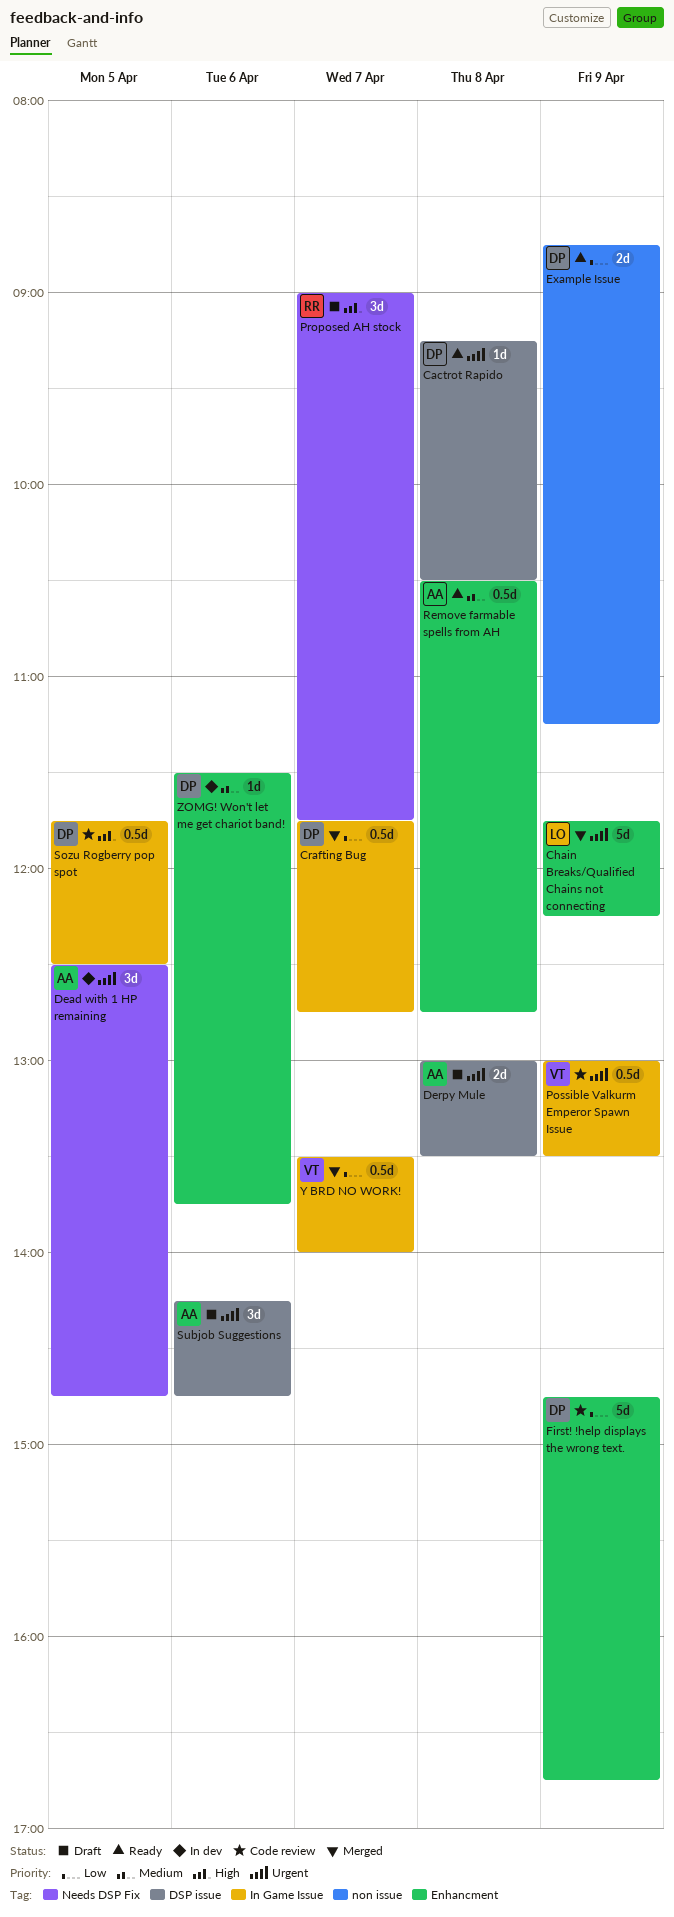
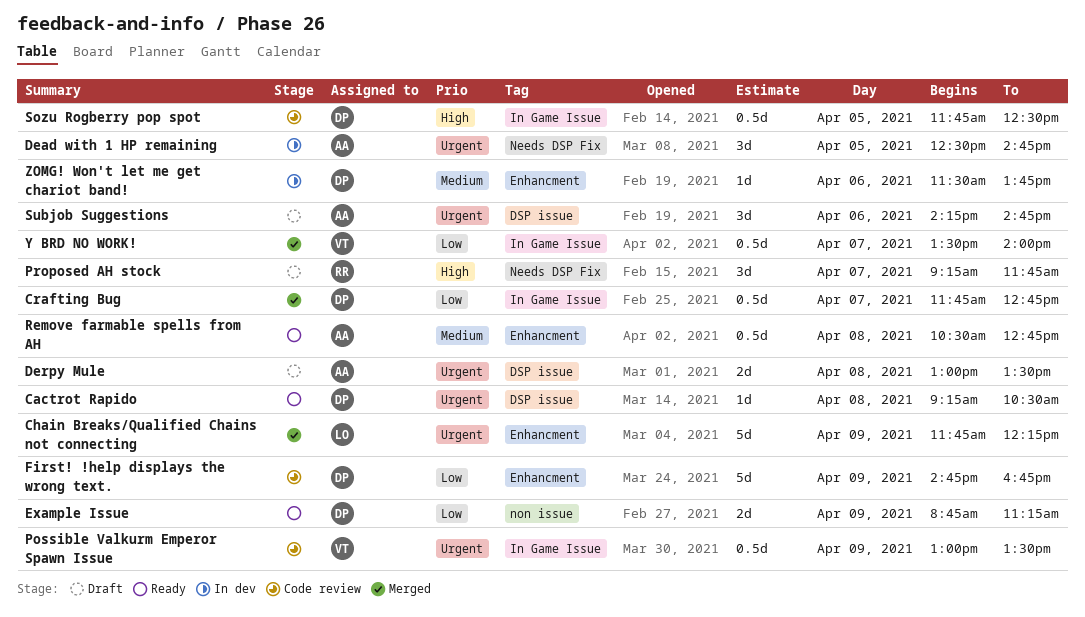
Proposed AH stock, begins: 09:00 -> 09:15

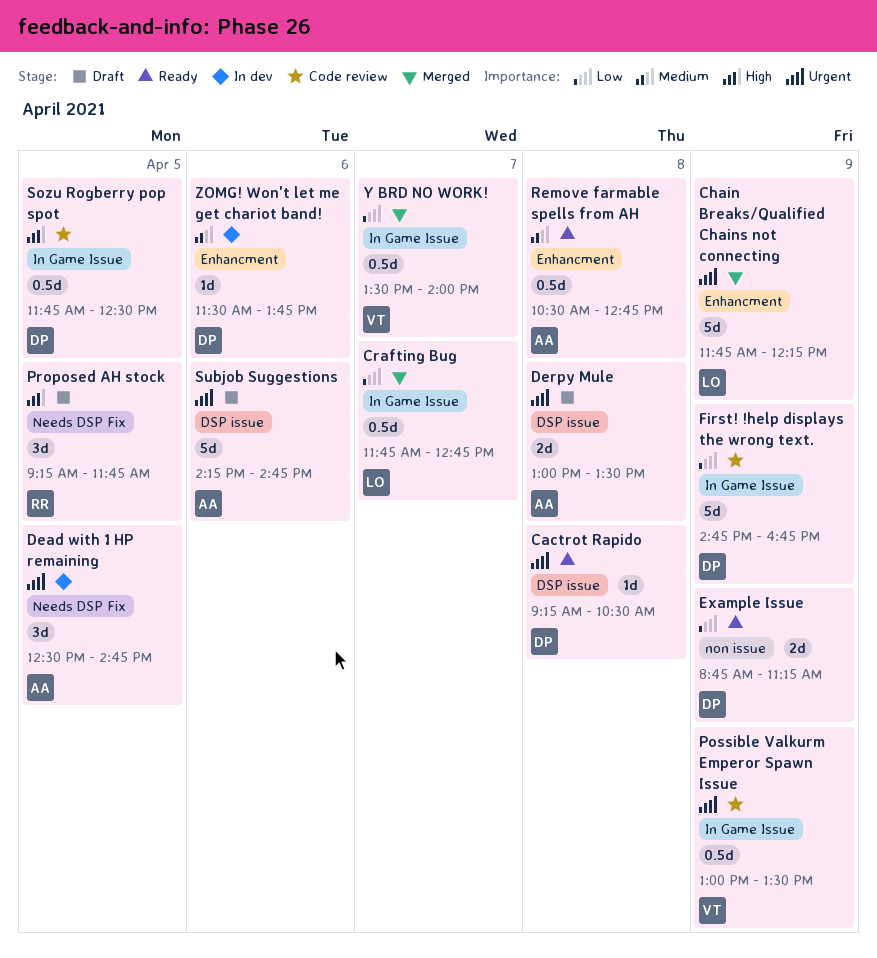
Crafting Bug, owner: DP -> LO
First! !help displays the wrong text., label: Enhancment -> In Game Issue
Proposed AH stock, day: Apr 7 -> Apr 5
Subjob Suggestions, estimate: 3d -> 5d

